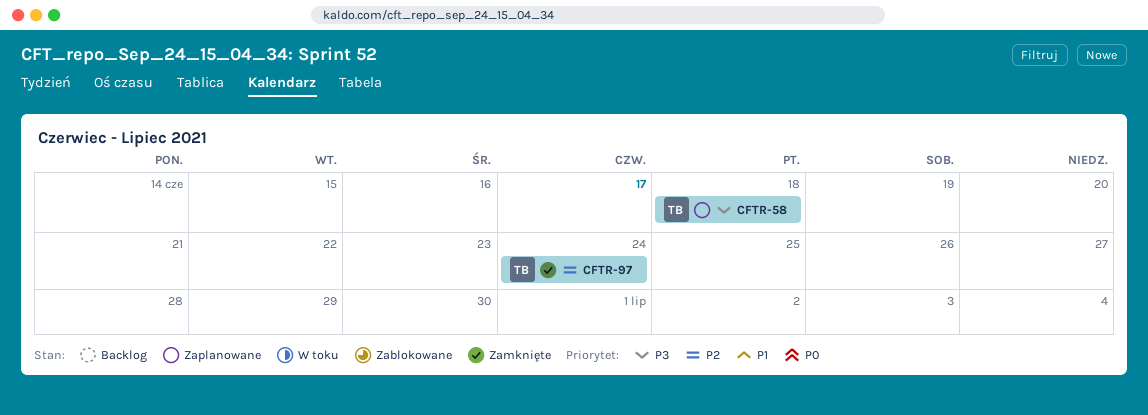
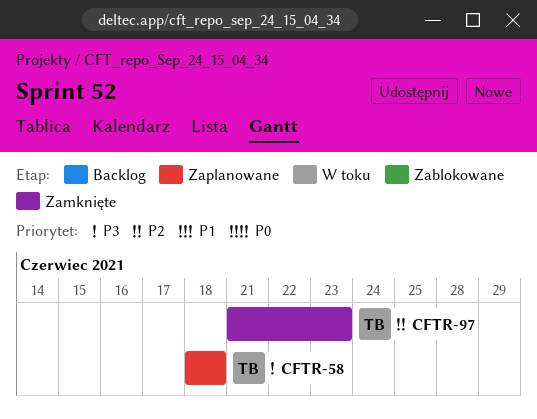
CFTR-97, start: Jun 24 -> Jun 21
CFTR-97, due: Jun 24 -> Jun 23

